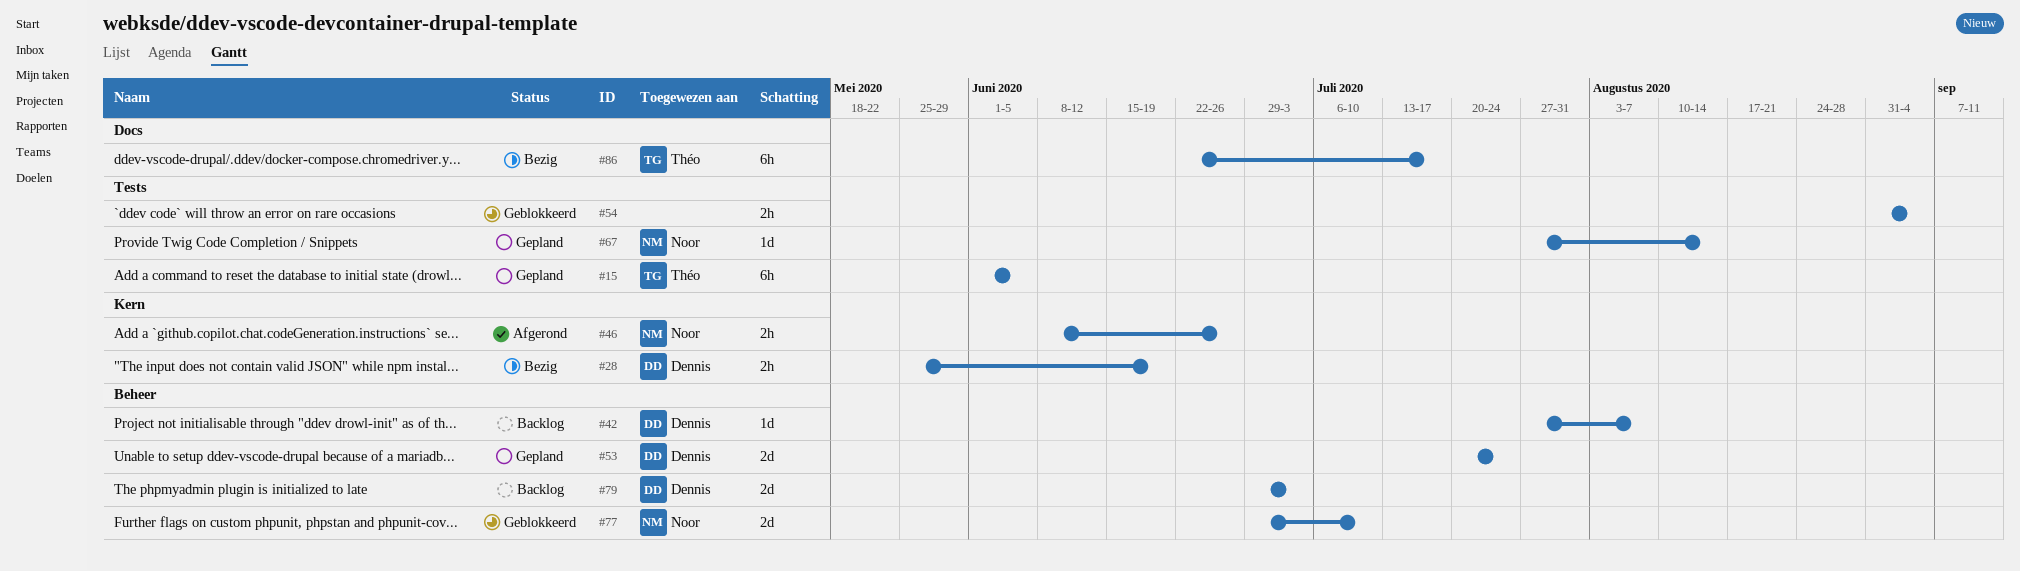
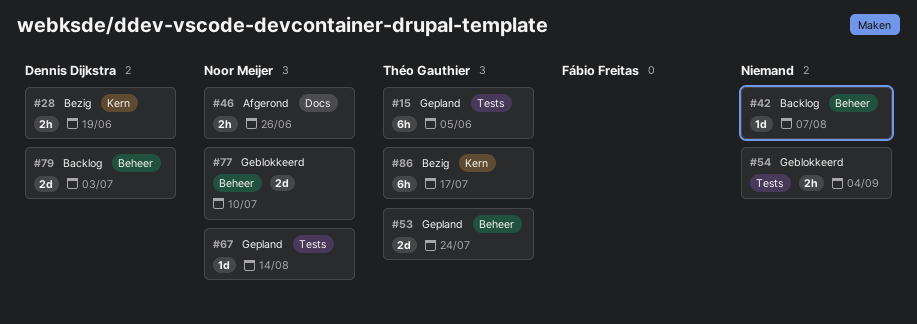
#42, owner: Dennis Dijkstra -> none
#46, label: Kern -> Docs
#53, owner: Dennis Dijkstra -> Théo Gauthier
#86, label: Docs -> Kern

